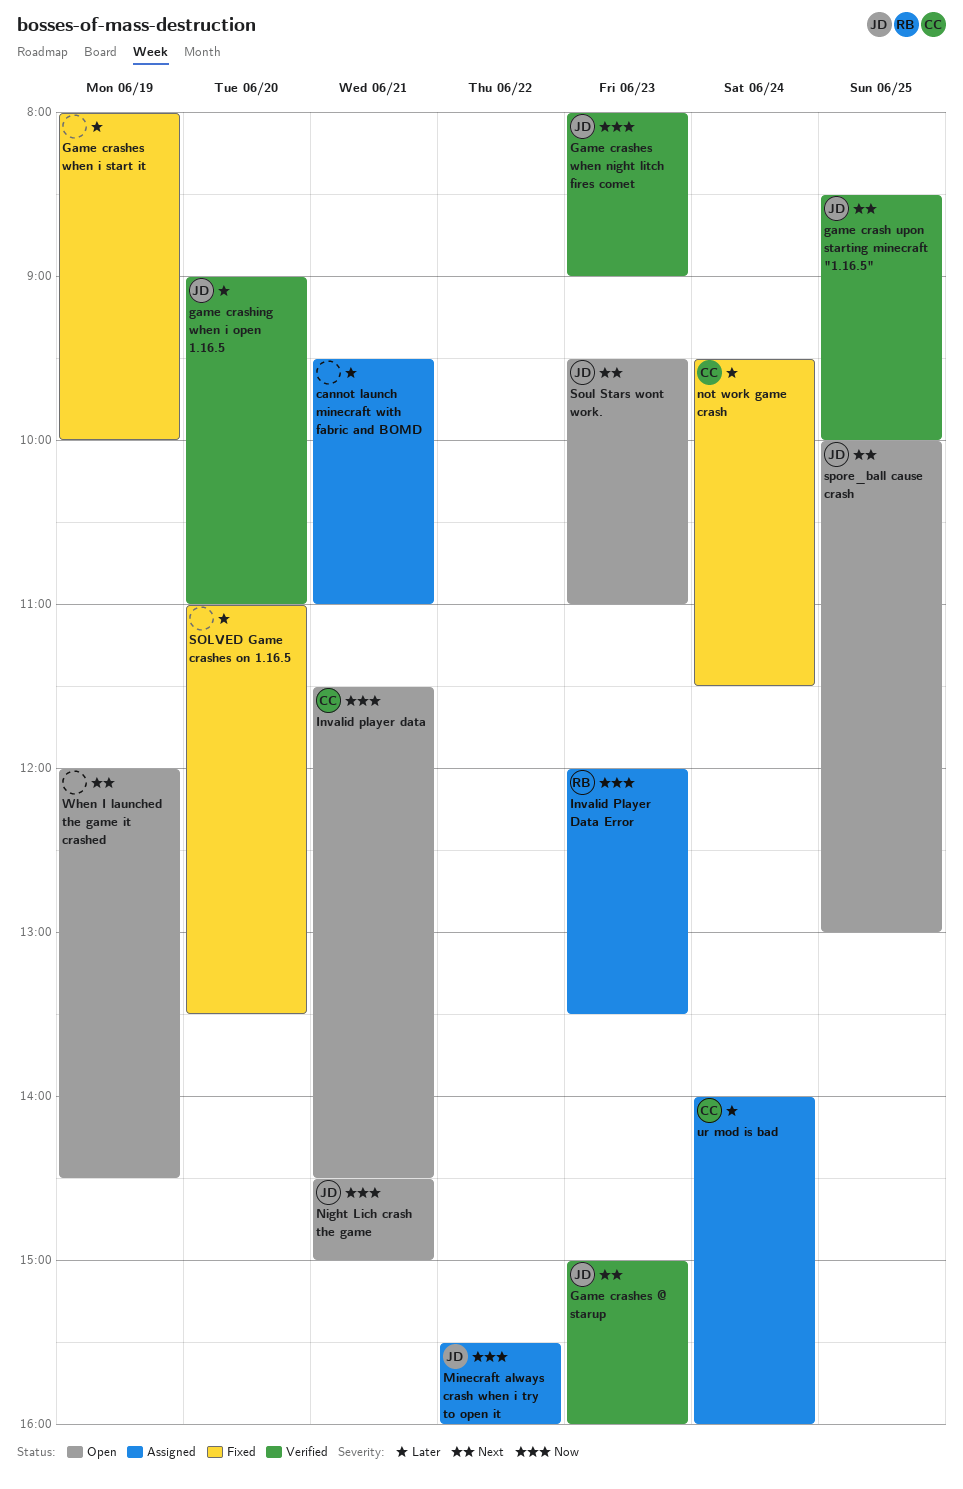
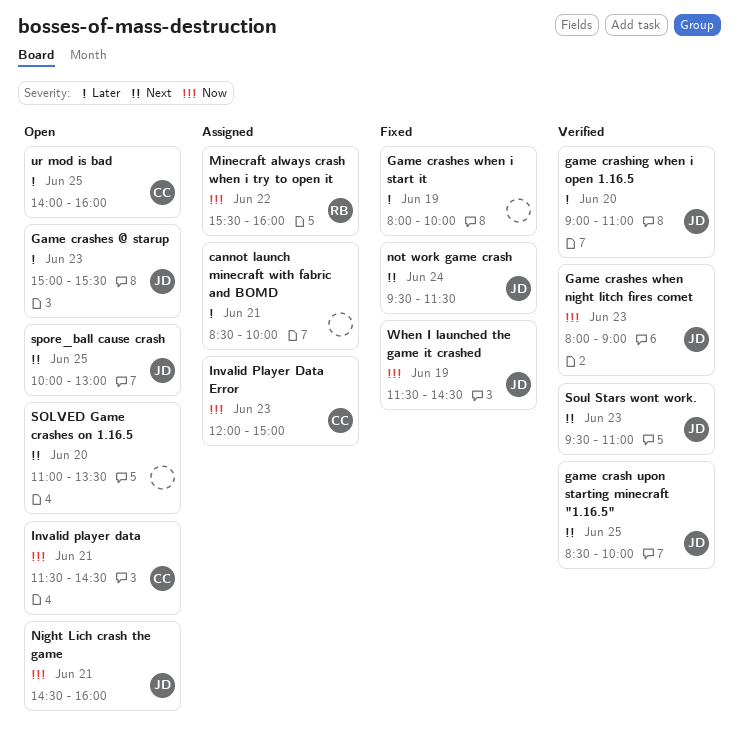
cannot launch minecraft with fabric and BOMD, begins: 09:30 -> 08:30
cannot launch minecraft with fabric and BOMD, ends: 11:00 -> 10:00
Game crashes @ starup, status: Verified -> Open
Game crashes @ starup, priority: Next -> Later
Game crashes @ starup, ends: 16:00 -> 15:30
Invalid Player Data Error, owner: RB -> CC
Invalid Player Data Error, ends: 13:30 -> 15:00
Minecraft always crash when i try to open it, owner: JD -> RB
Night Lich crash the game, ends: 15:00 -> 16:00
not work game crash, owner: CC -> JD
not work game crash, priority: Later -> Next
SOLVED Game crashes on 1.16.5, status: Fixed -> Open
SOLVED Game crashes on 1.16.5, priority: Later -> Next
Soul Stars wont work., status: Open -> Verified
ur mod is bad, status: Assigned -> Open
ur mod is bad, day: Jun 24 -> Jun 25
When I launched the game it crashed, status: Open -> Fixed
When I launched the game it crashed, owner: none -> JD
When I launched the game it crashed, priority: Next -> Now
When I launched the game it crashed, begins: 12:00 -> 11:30

